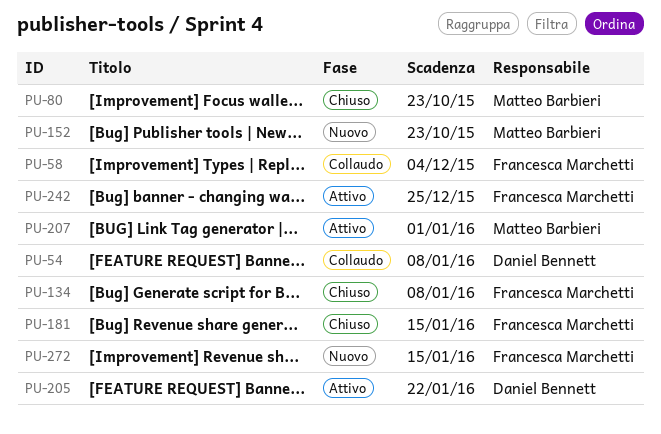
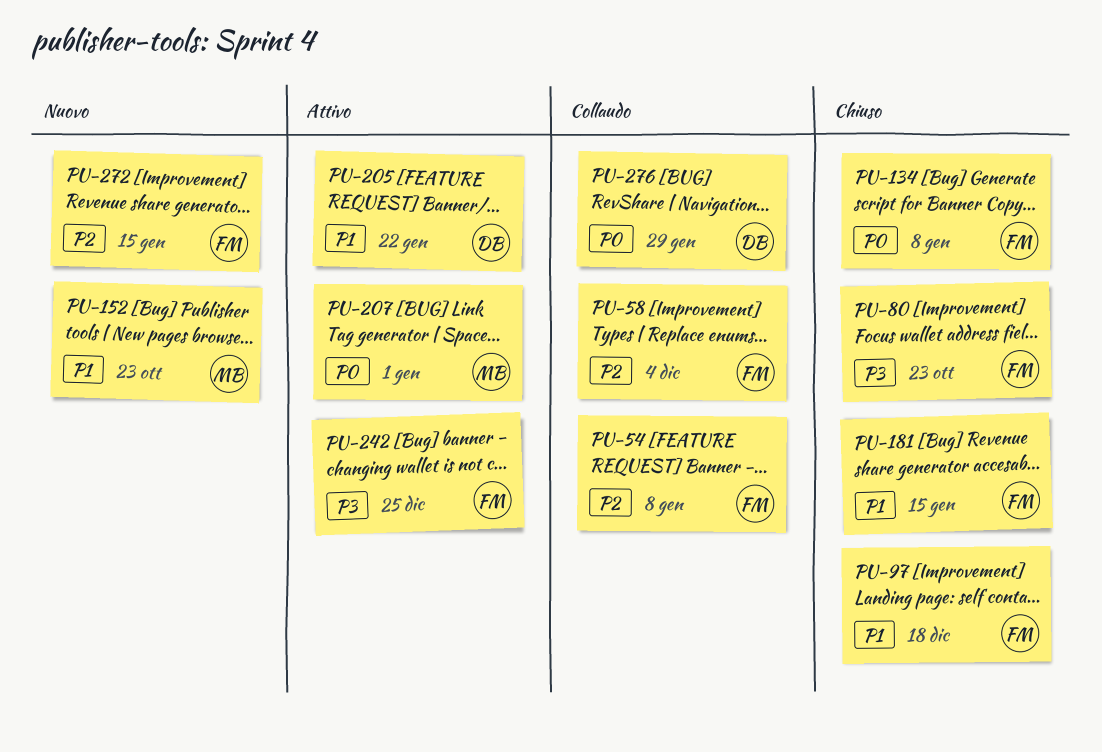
PU-54, owner: Daniel Bennett -> Francesca Marchetti
PU-80, owner: Matteo Barbieri -> Francesca Marchetti
PU-97: none -> present
PU-276: none -> present

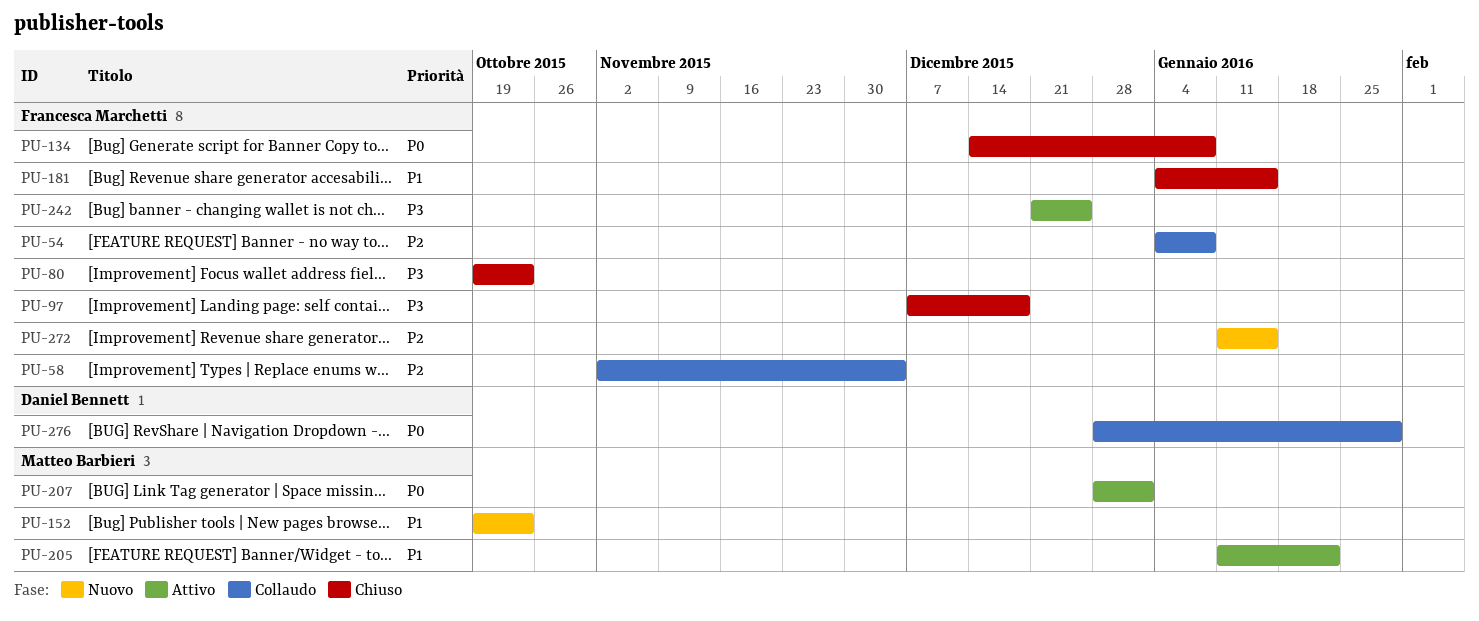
PU-97, priority: P1 -> P3
PU-205, owner: Daniel Bennett -> Matteo Barbieri

